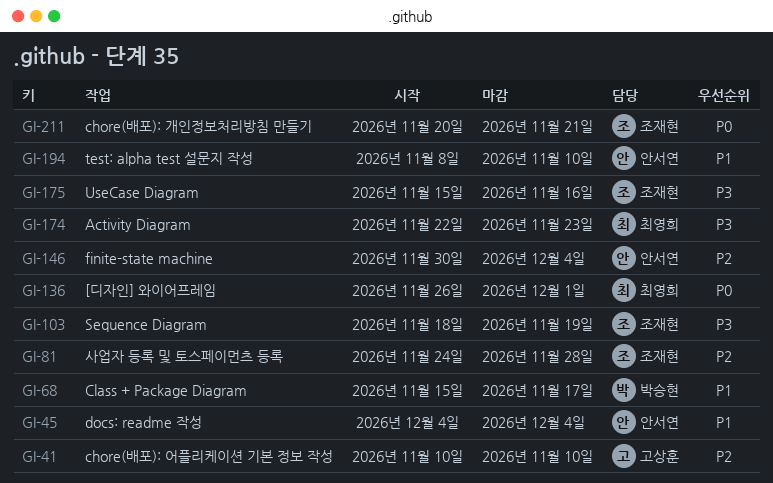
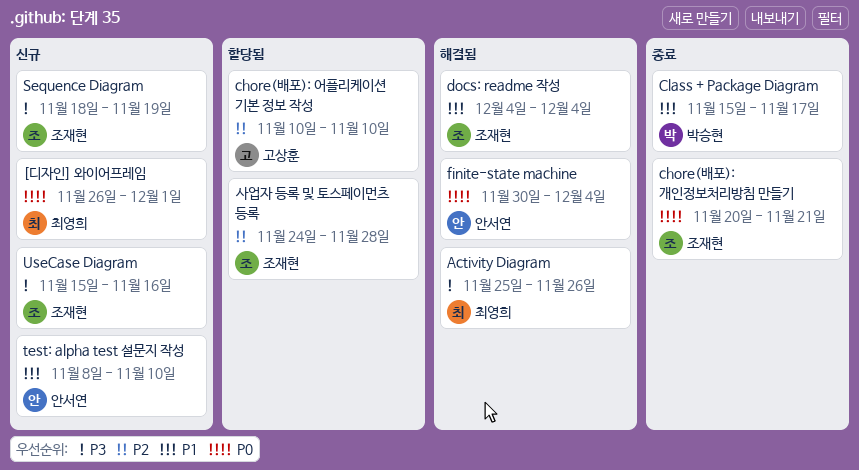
Activity Diagram, start: Nov 22 -> Nov 25
Activity Diagram, due: Nov 23 -> Nov 26
docs: readme 작성, owner: 안서연 -> 조재현
finite-state machine, priority: P2 -> P0

